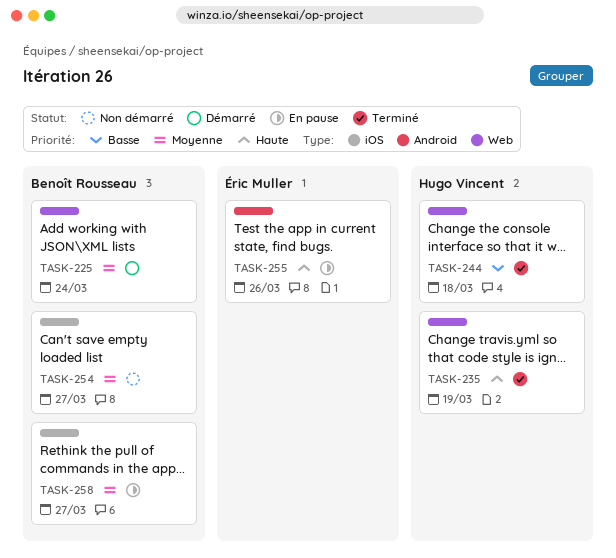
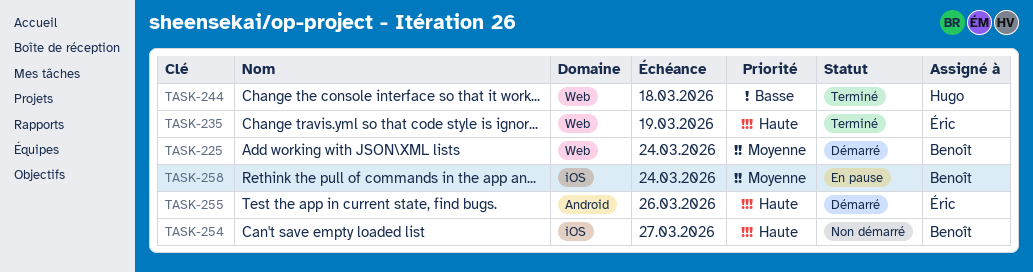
TASK-235, owner: Hugo Vincent -> Éric Muller
TASK-254, priority: Moyenne -> Haute
TASK-255, status: En pause -> Démarré
TASK-258, due: Mar 27 -> Mar 24

